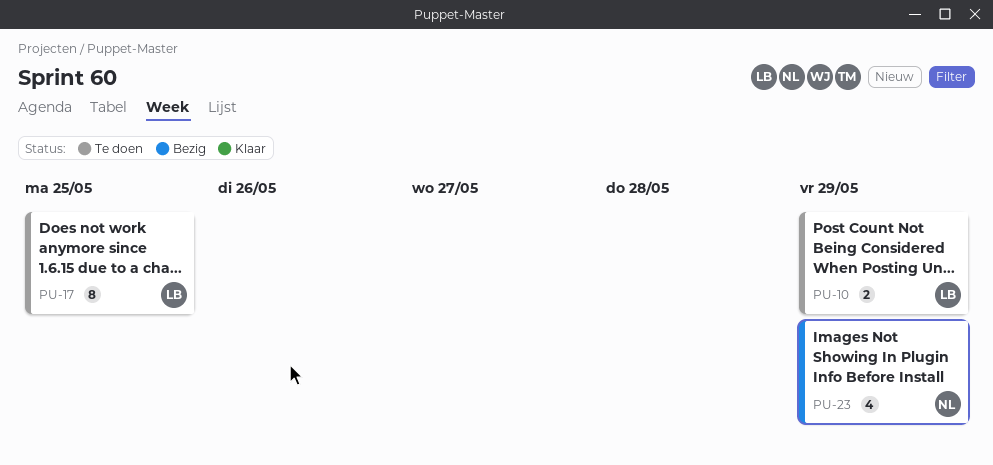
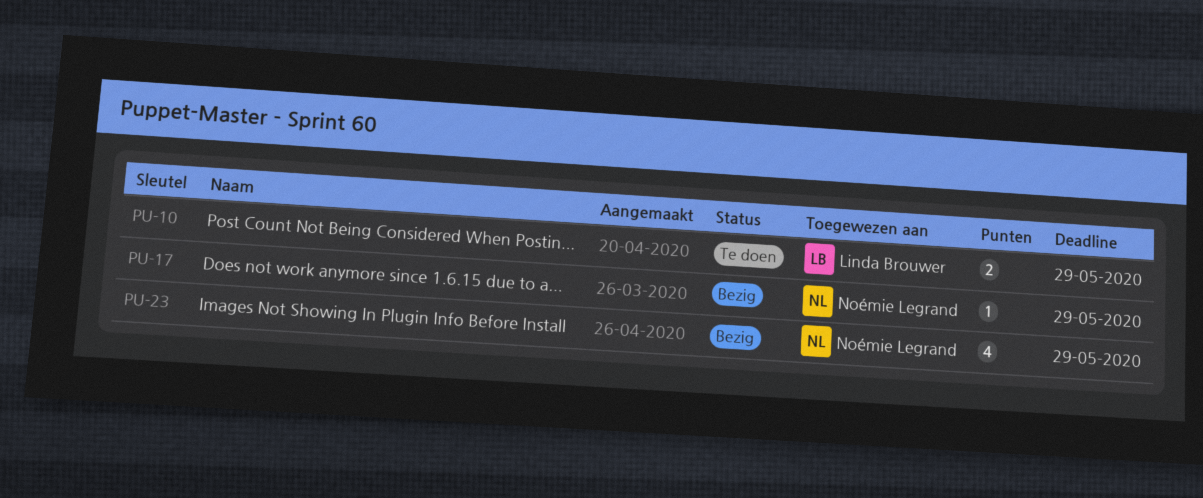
PU-17, status: Te doen -> Bezig
PU-17, owner: Linda Brouwer -> Noémie Legrand
PU-17, estimate: 8 -> 1
PU-17, due: May 25 -> May 29

